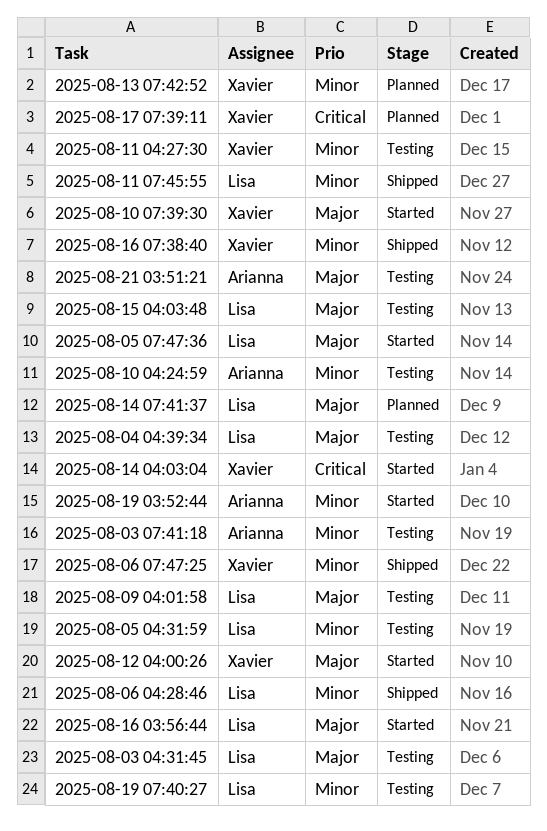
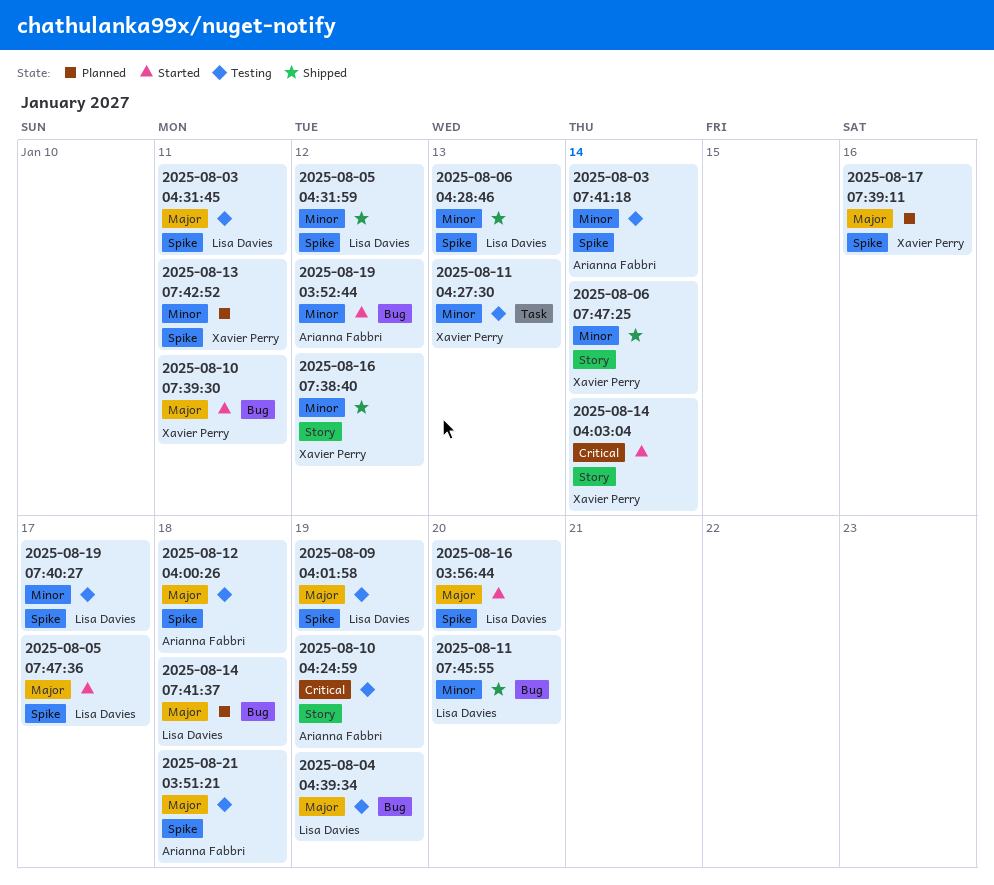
2025-08-05 04:31:59, status: Testing -> Shipped
2025-08-10 04:24:59, priority: Minor -> Critical
2025-08-12 04:00:26, status: Started -> Testing
2025-08-12 04:00:26, owner: Xavier Perry -> Arianna Fabbri
2025-08-15 04:03:48: present -> none
2025-08-17 07:39:11, priority: Critical -> Major

